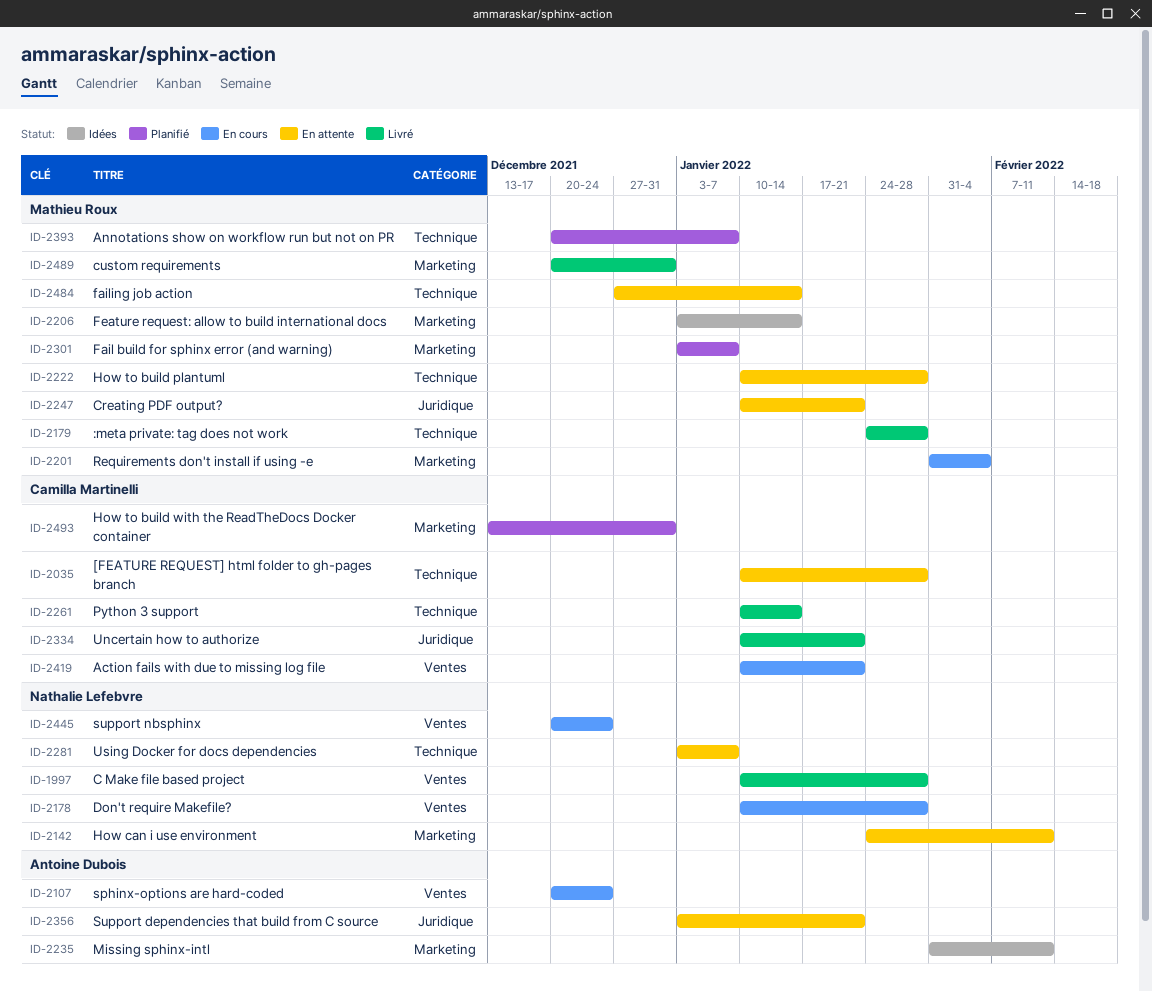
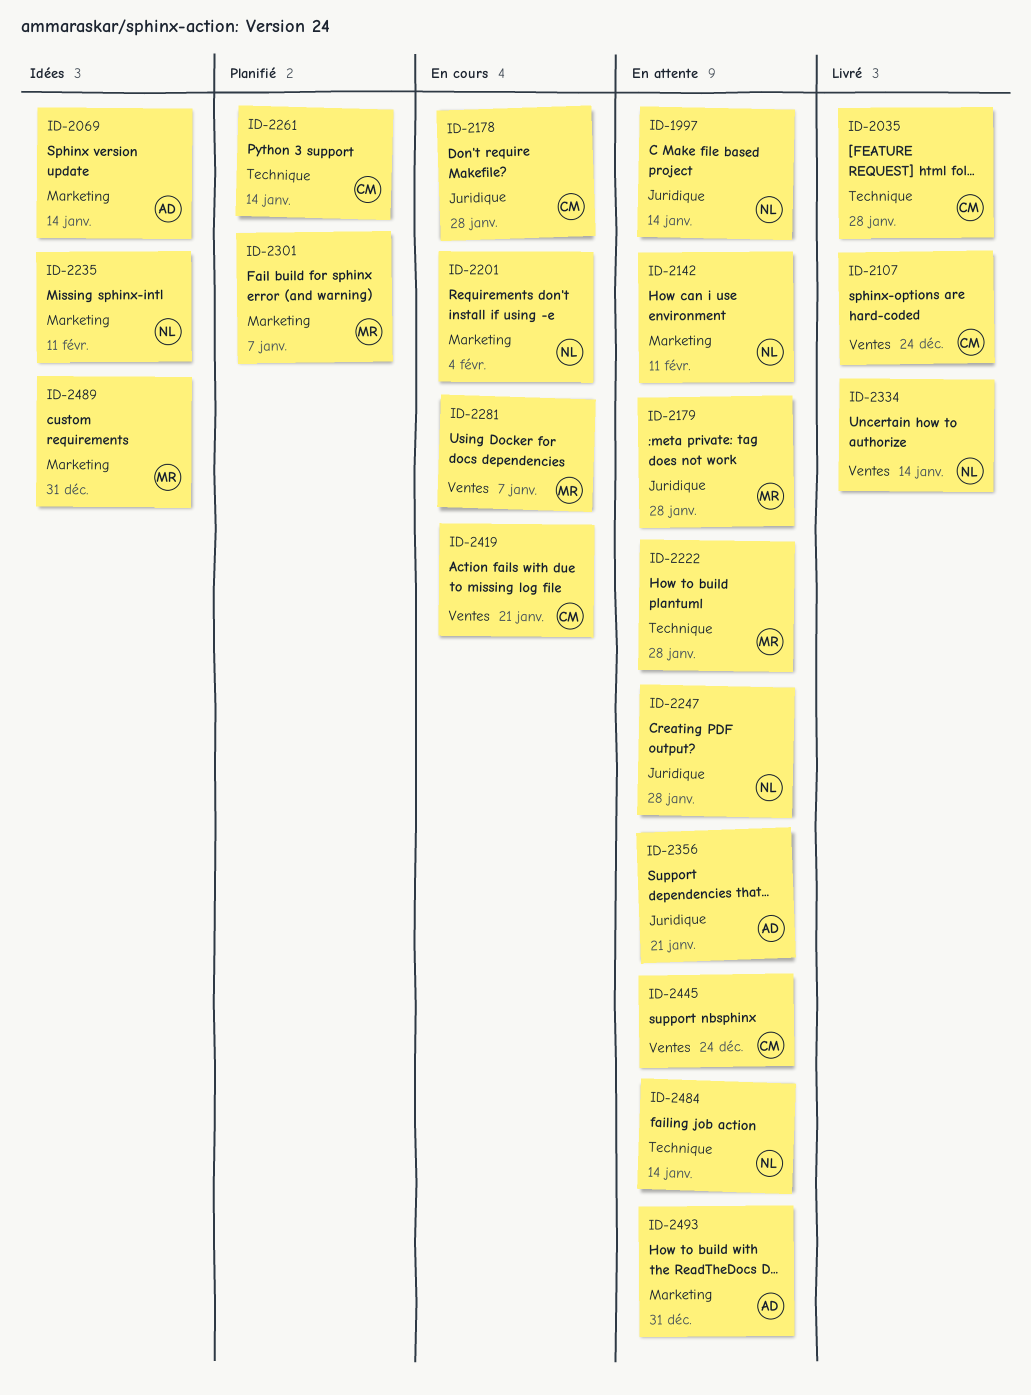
ID-1997, status: Livré -> En attente
ID-1997, label: Ventes -> Juridique
ID-1997, due: Jan 28 -> Jan 14
ID-2035, status: En attente -> Livré
ID-2069: none -> present
ID-2107, status: En cours -> Livré
ID-2107, owner: Antoine Dubois -> Camilla Martinelli
ID-2178, owner: Nathalie Lefebvre -> Camilla Martinelli
ID-2178, label: Ventes -> Juridique
ID-2179, status: Livré -> En attente
ID-2179, label: Technique -> Juridique
ID-2201, owner: Mathieu Roux -> Nathalie Lefebvre
ID-2206: present -> none
ID-2235, owner: Antoine Dubois -> Nathalie Lefebvre
ID-2247, owner: Mathieu Roux -> Nathalie Lefebvre
ID-2247, due: Jan 21 -> Jan 28
ID-2261, status: Livré -> Planifié
ID-2281, status: En attente -> En cours
ID-2281, owner: Nathalie Lefebvre -> Mathieu Roux
ID-2281, label: Technique -> Ventes
ID-2334, owner: Camilla Martinelli -> Nathalie Lefebvre
ID-2334, label: Juridique -> Ventes
ID-2334, due: Jan 21 -> Jan 14
ID-2393: present -> none
ID-2445, status: En cours -> En attente
ID-2445, owner: Nathalie Lefebvre -> Camilla Martinelli
ID-2484, owner: Mathieu Roux -> Nathalie Lefebvre
ID-2489, status: Livré -> Idées
ID-2493, status: Planifié -> En attente
ID-2493, owner: Camilla Martinelli -> Antoine Dubois

